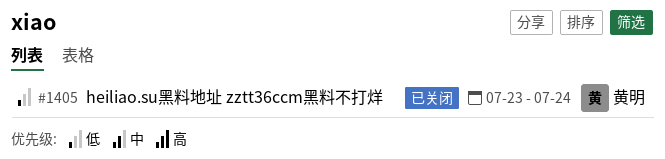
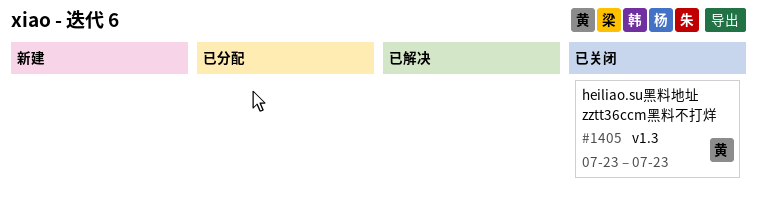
#1405, due: Jul 24 -> Jul 23

